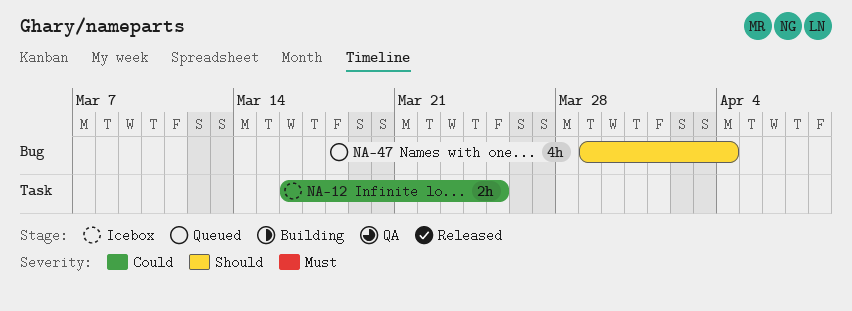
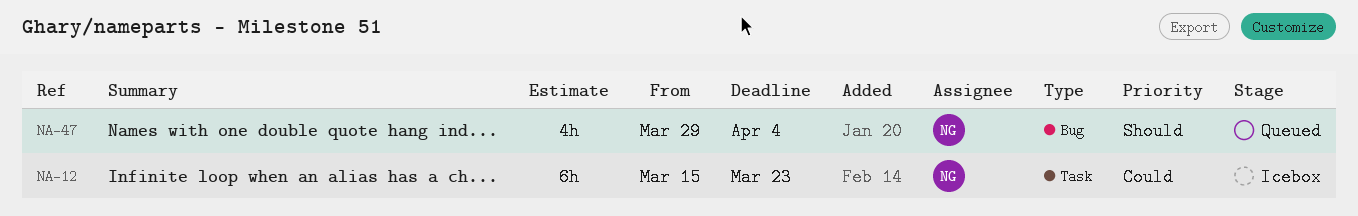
NA-12, estimate: 2h -> 6h
NA-12, start: Mar 16 -> Mar 15
NA-12, due: Mar 25 -> Mar 23

